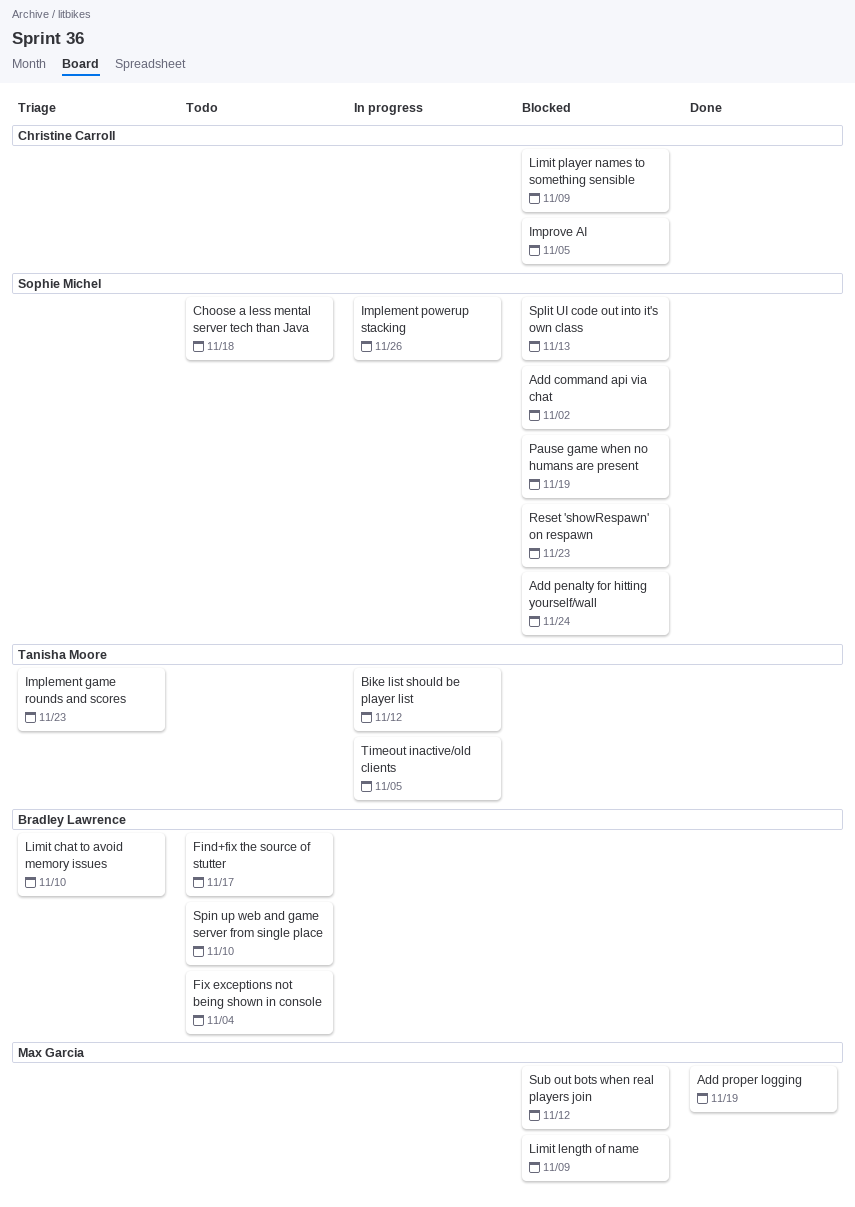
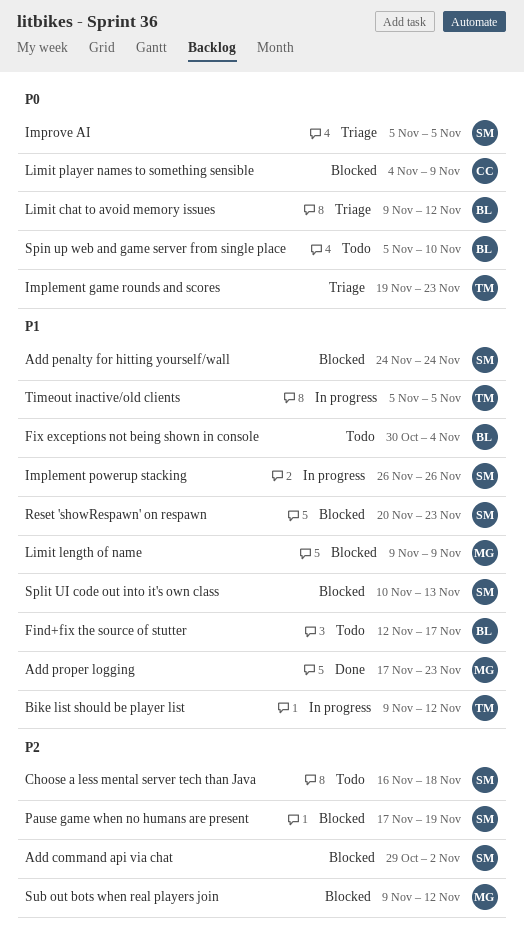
Add proper logging, due: Nov 19 -> Nov 23
Improve AI, status: Blocked -> Triage
Improve AI, owner: Christine Carroll -> Sophie Michel
Limit chat to avoid memory issues, due: Nov 10 -> Nov 12

